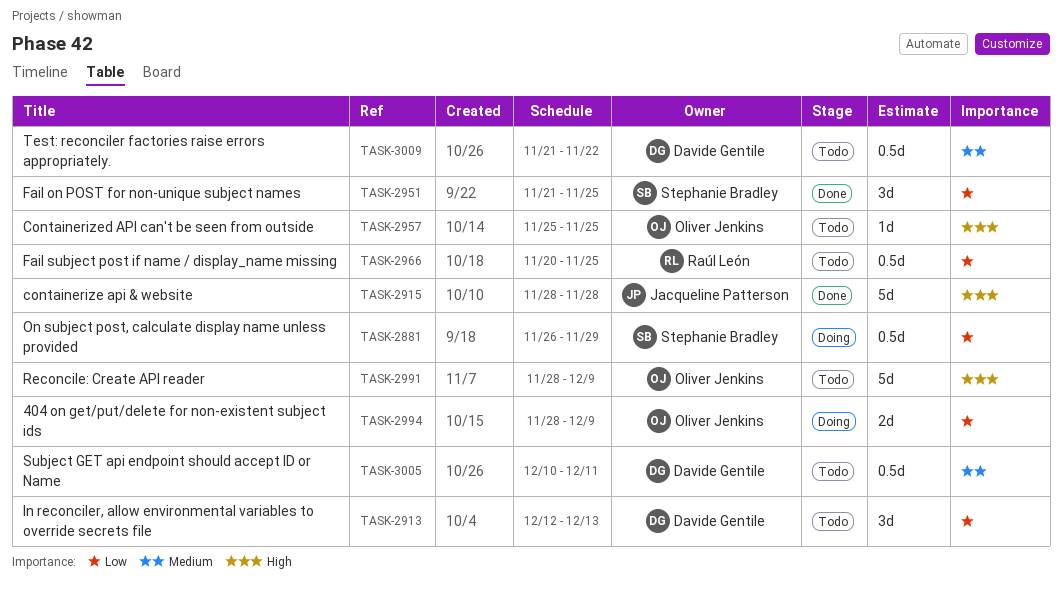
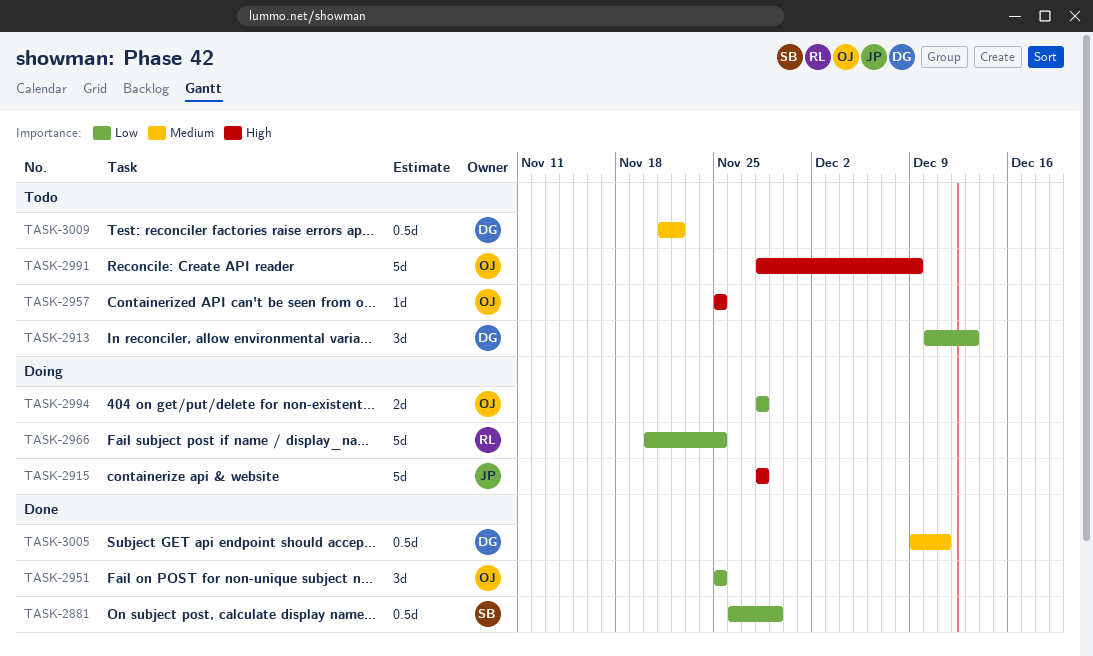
TASK-2881, status: Doing -> Done
TASK-2913, start: Dec 12 -> Dec 10
TASK-2915, status: Done -> Doing
TASK-2951, owner: Stephanie Bradley -> Oliver Jenkins
TASK-2951, start: Nov 21 -> Nov 25
TASK-2966, status: Todo -> Doing
TASK-2966, estimate: 0.5d -> 5d
TASK-2994, due: Dec 9 -> Nov 28
TASK-3005, status: Todo -> Done
TASK-3005, start: Dec 10 -> Dec 9

